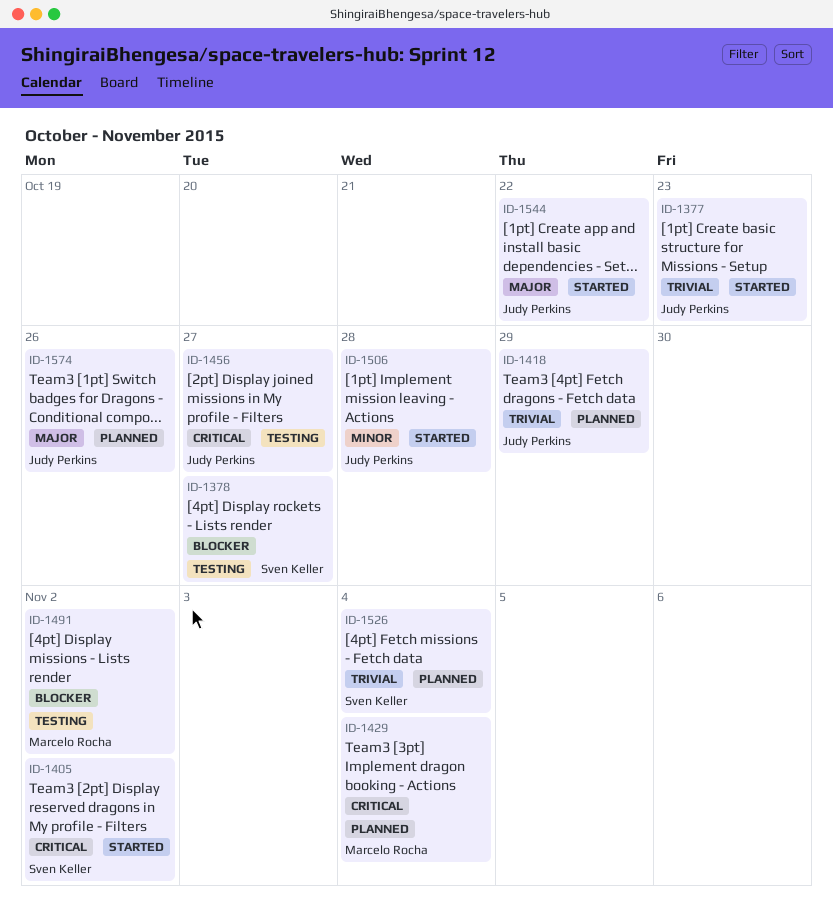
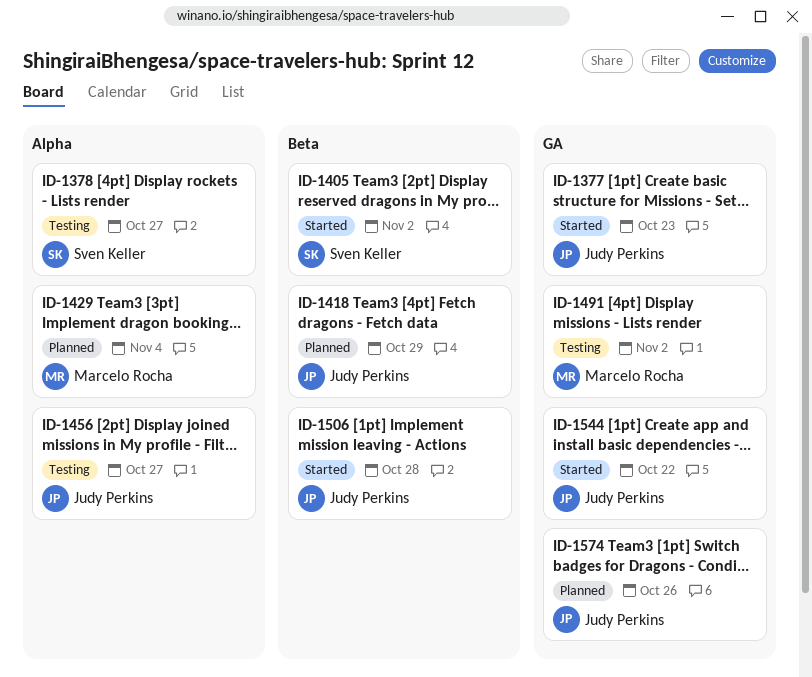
ID-1526: present -> none

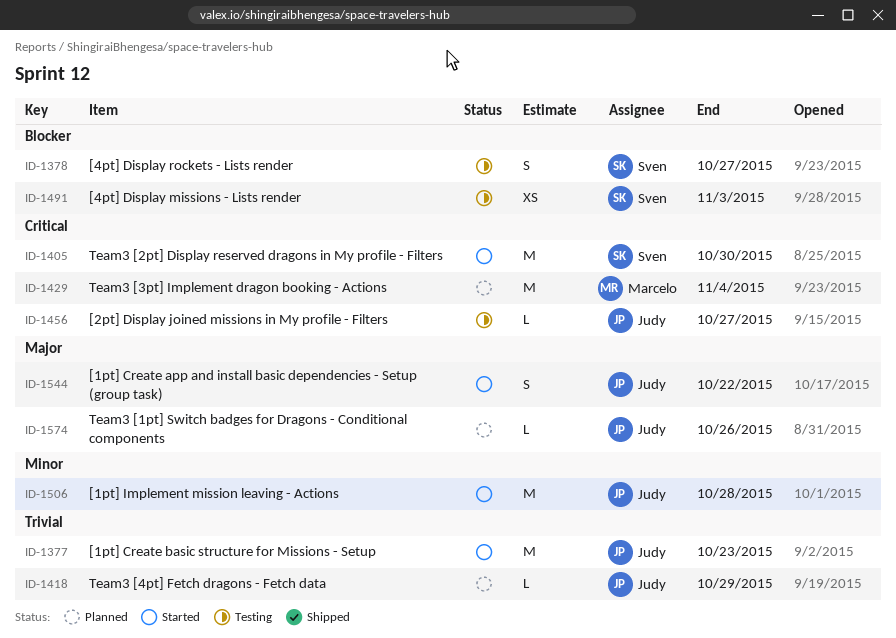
ID-1405, due: Nov 2 -> Oct 30
ID-1491, owner: Marcelo Rocha -> Sven Keller
ID-1491, due: Nov 2 -> Nov 3

